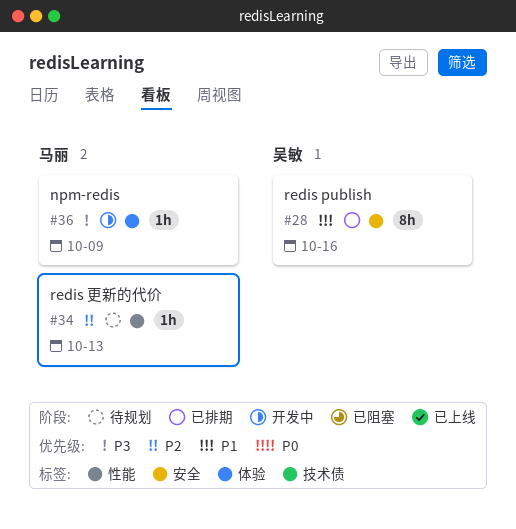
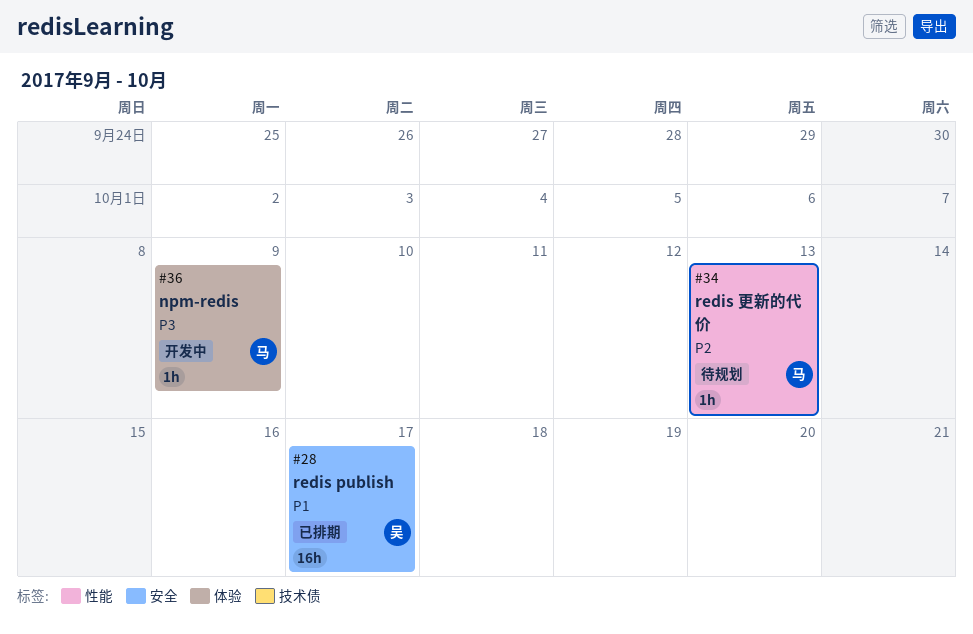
#28, estimate: 8h -> 16h
#28, due: Oct 16 -> Oct 17

